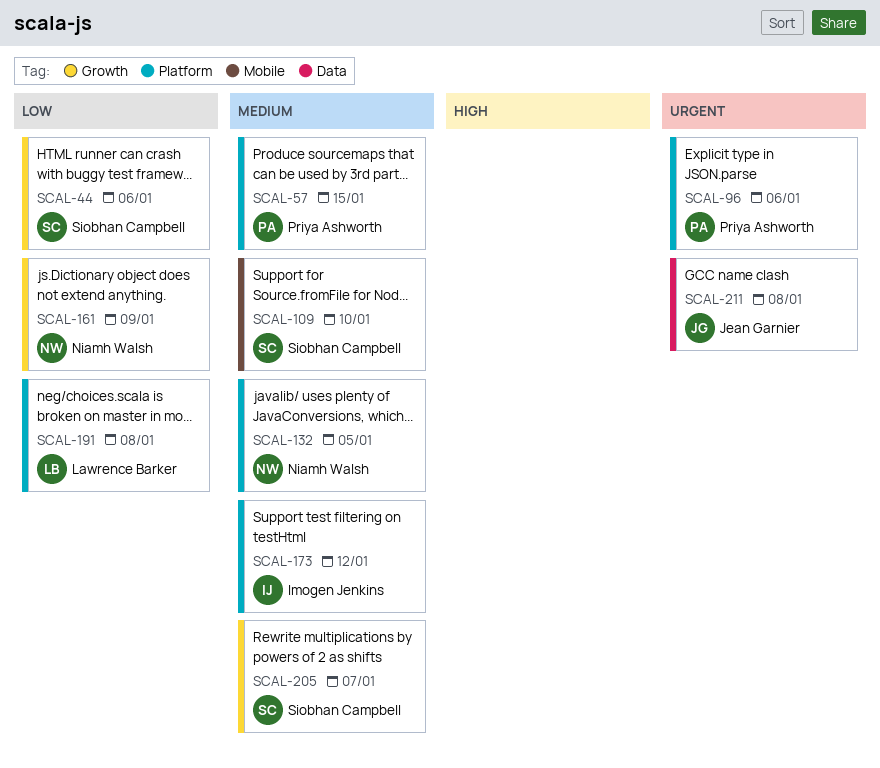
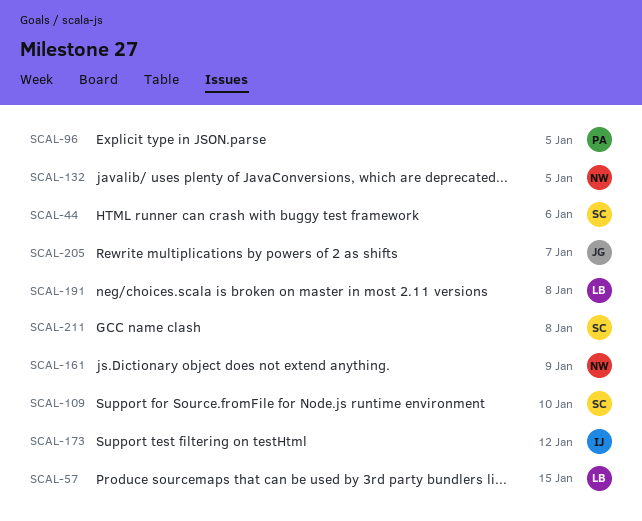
SCAL-57, owner: Priya Ashworth -> Lawrence Barker
SCAL-96, due: Jan 6 -> Jan 5
SCAL-205, owner: Siobhan Campbell -> Jean Garnier
SCAL-211, owner: Jean Garnier -> Siobhan Campbell

